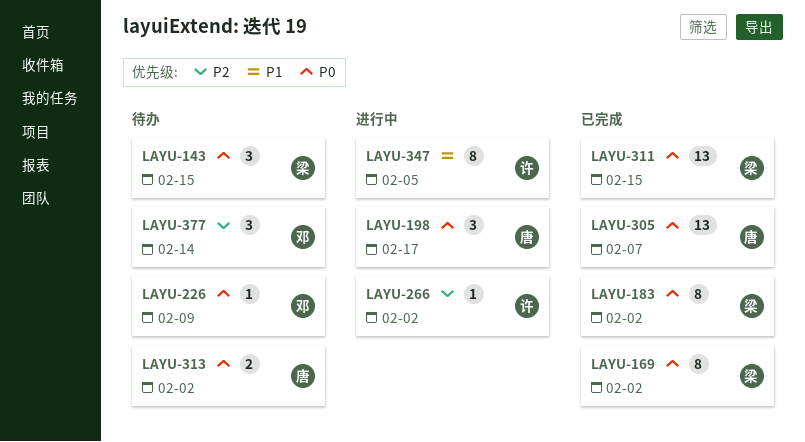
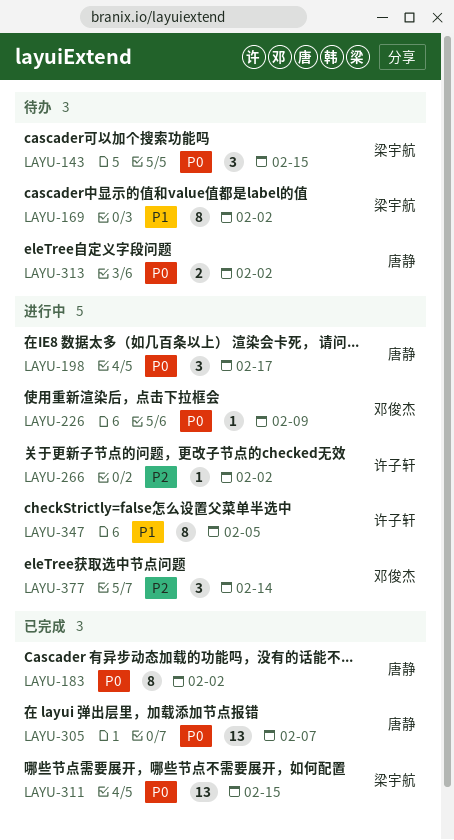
LAYU-169, status: 已完成 -> 待办
LAYU-169, priority: P0 -> P1
LAYU-183, owner: 梁宇航 -> 唐静
LAYU-226, status: 待办 -> 进行中
LAYU-377, status: 待办 -> 进行中

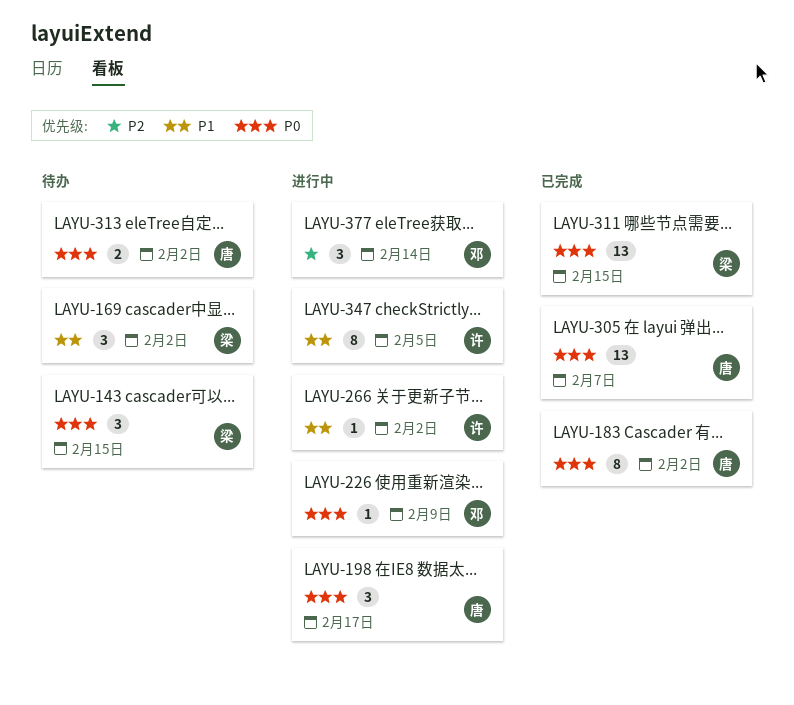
LAYU-169, estimate: 8 -> 3
LAYU-266, priority: P2 -> P1

